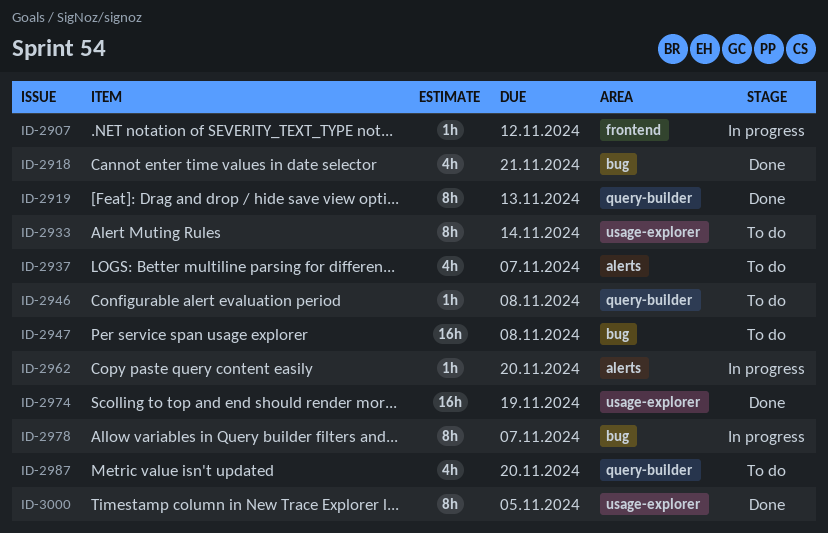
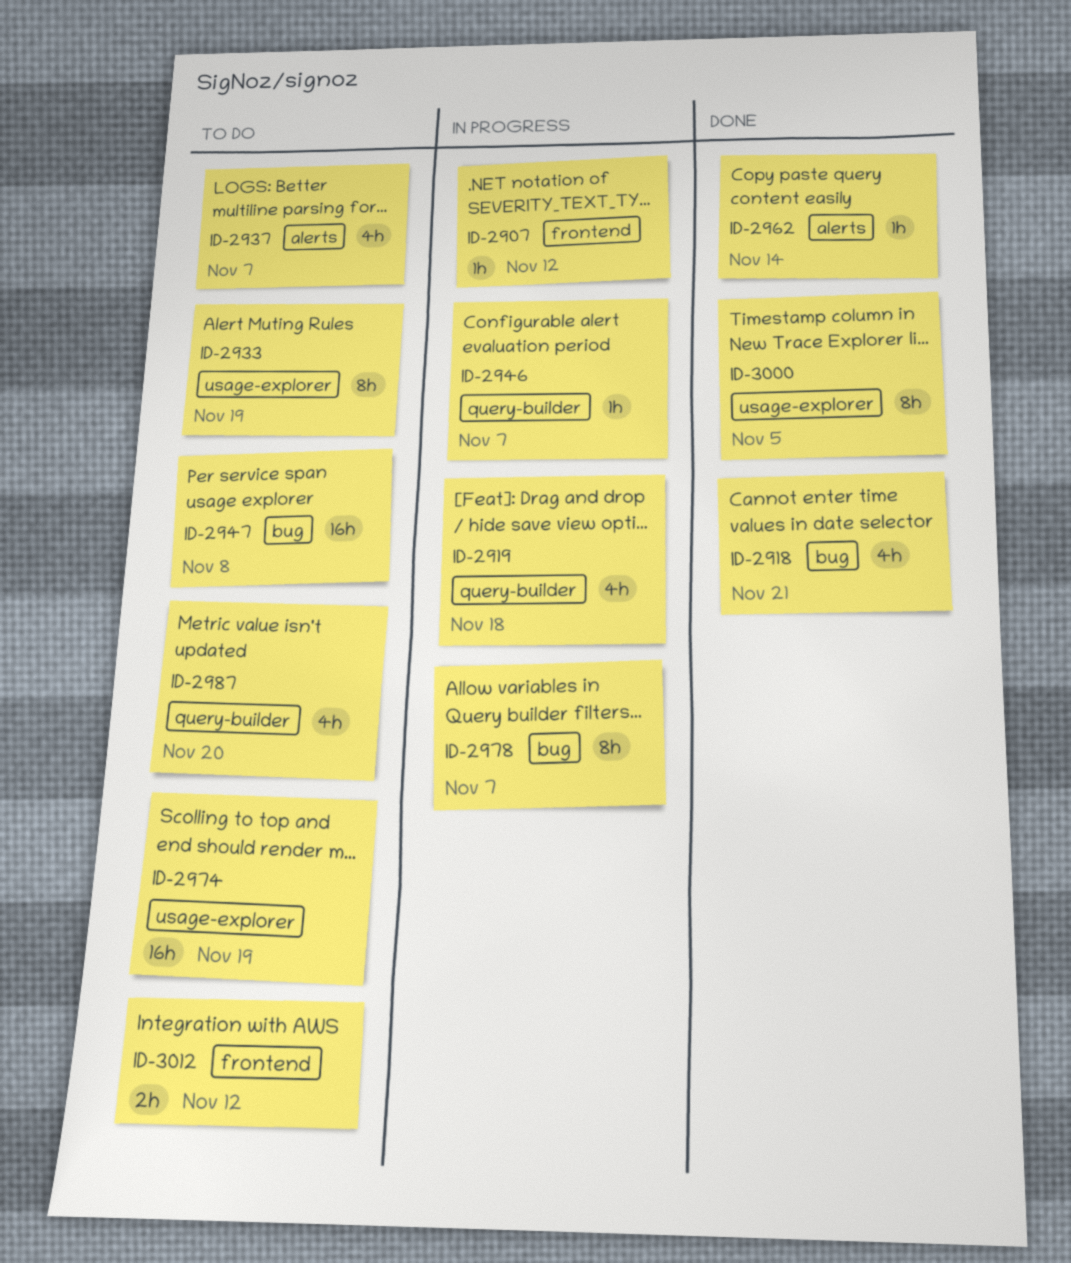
ID-2919, status: Done -> In progress
ID-2919, estimate: 8h -> 4h
ID-2919, due: Nov 13 -> Nov 18
ID-2933, due: Nov 14 -> Nov 19
ID-2946, status: To do -> In progress
ID-2946, due: Nov 8 -> Nov 7
ID-2962, status: In progress -> Done
ID-2962, due: Nov 20 -> Nov 14
ID-2974, status: Done -> To do
ID-3012: none -> present

